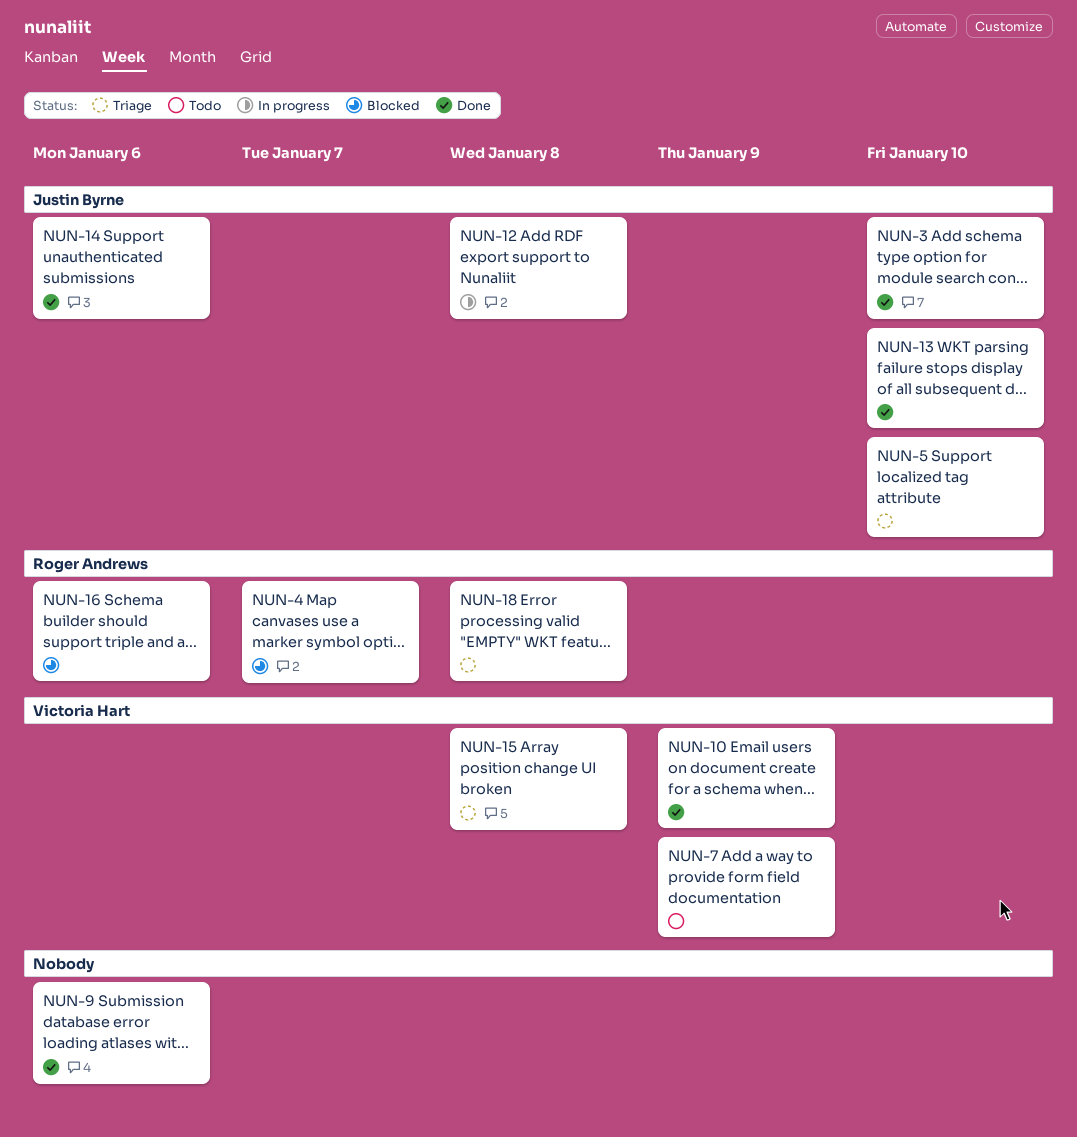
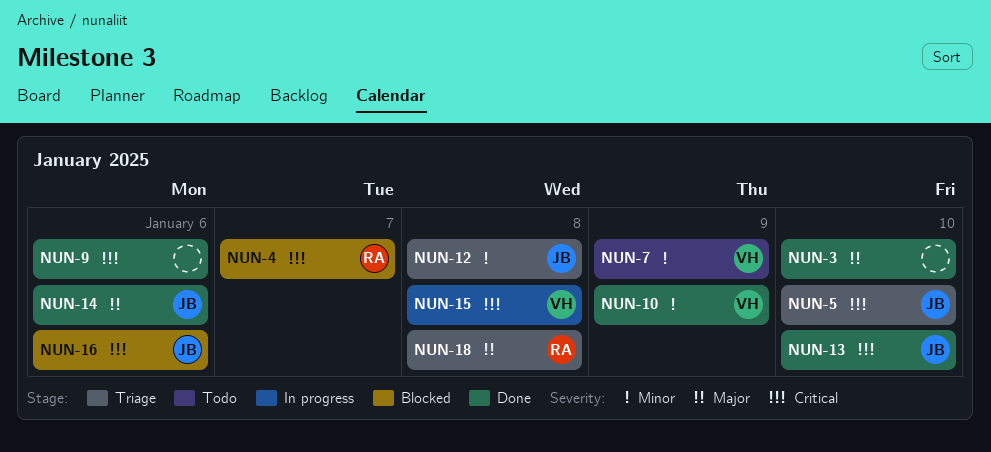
NUN-3, owner: Justin Byrne -> none
NUN-12, status: In progress -> Triage
NUN-15, status: Triage -> In progress
NUN-16, owner: Roger Andrews -> Justin Byrne

